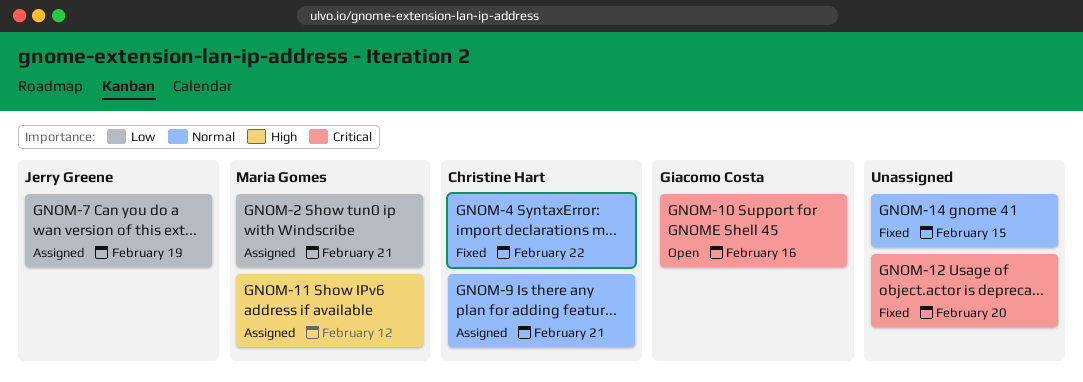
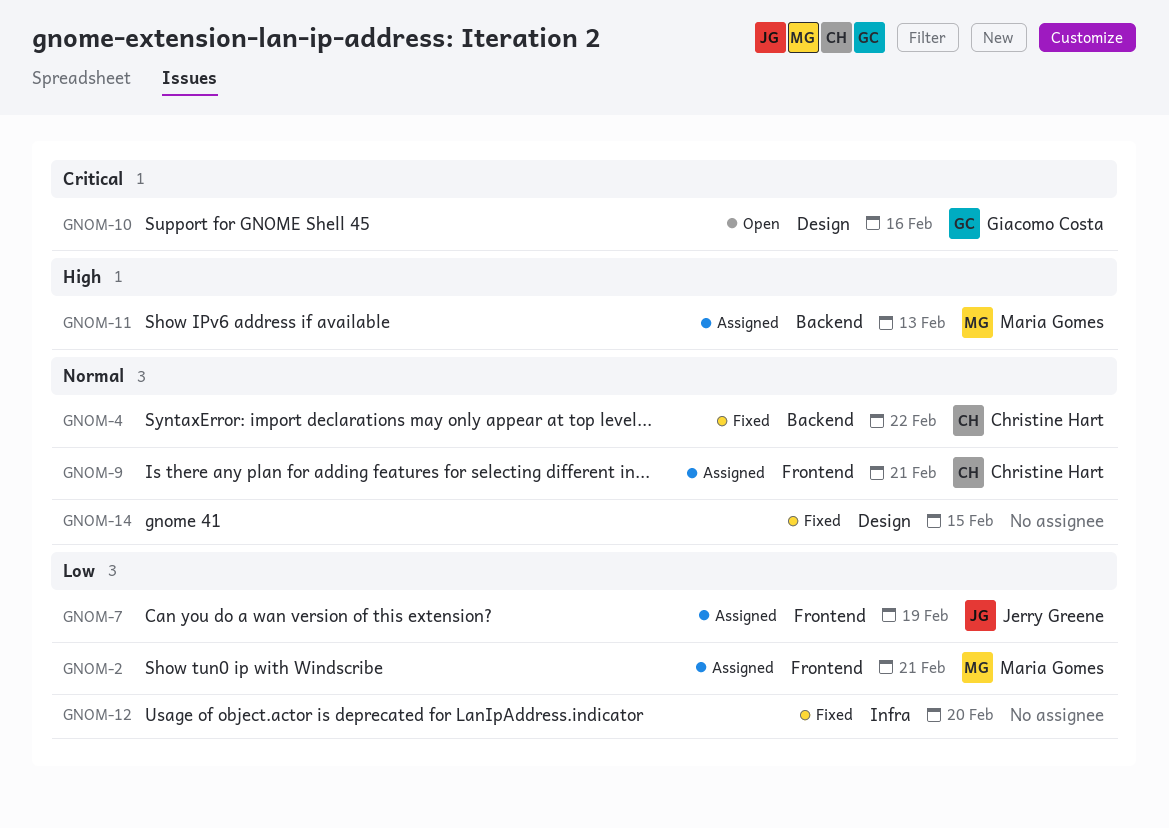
GNOM-11, due: Feb 12 -> Feb 13
GNOM-12, priority: Critical -> Low

